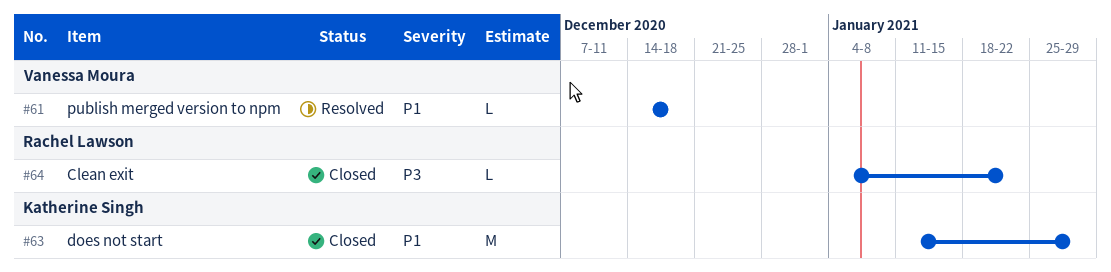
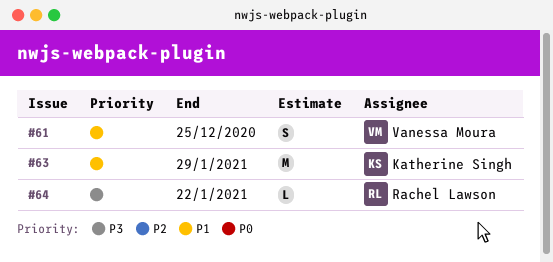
#61, estimate: L -> S
#61, due: Dec 18 -> Dec 25

